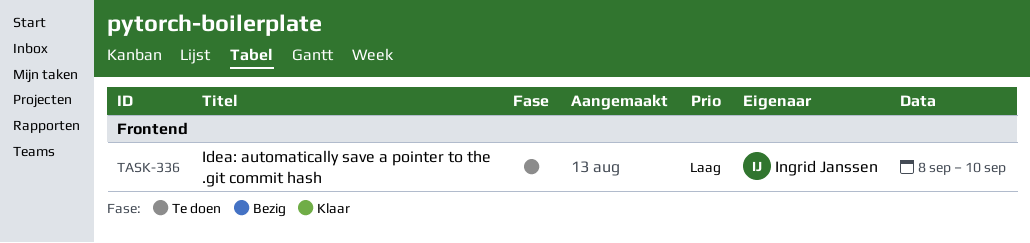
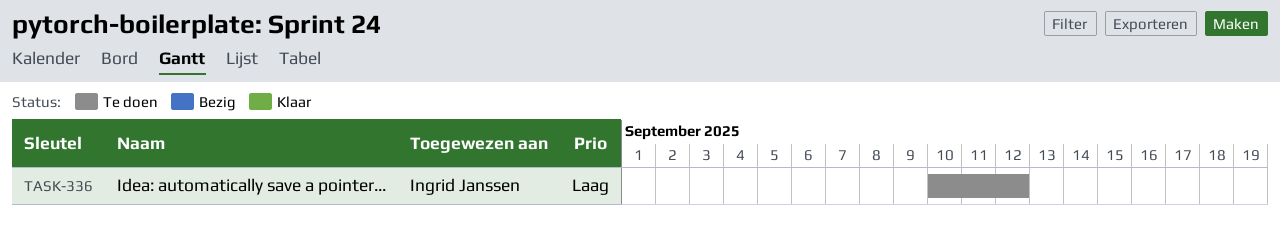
TASK-336, start: Sep 8 -> Sep 10
TASK-336, due: Sep 10 -> Sep 12

